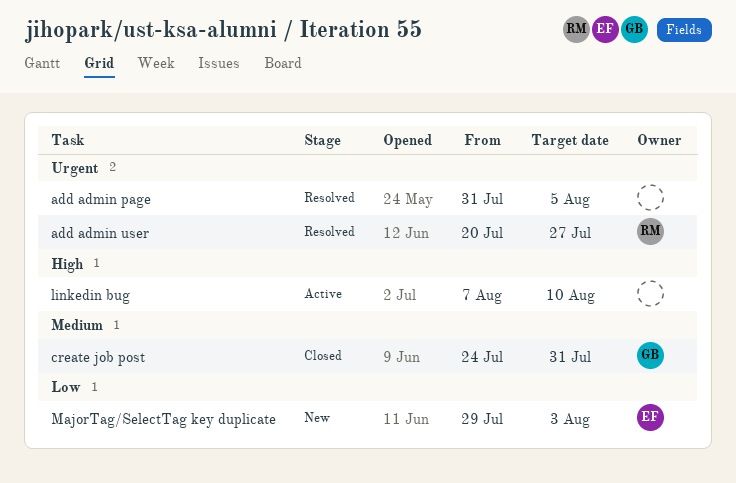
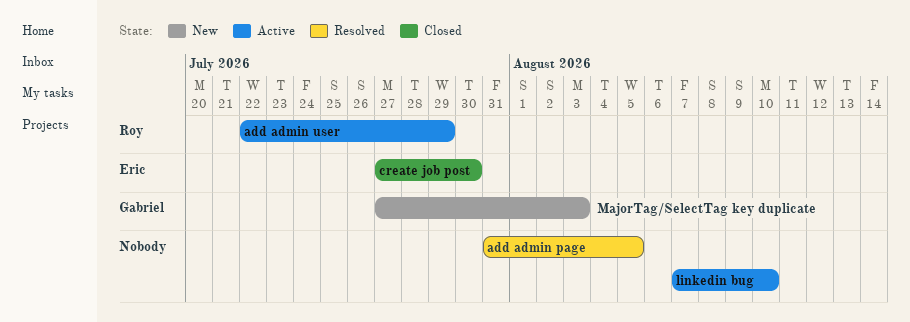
add admin user, status: Resolved -> Active
add admin user, start: Jul 20 -> Jul 22
add admin user, due: Jul 27 -> Jul 29
create job post, owner: Gabriel -> Eric
create job post, start: Jul 24 -> Jul 27
create job post, due: Jul 31 -> Jul 30
MajorTag/SelectTag key duplicate, owner: Eric -> Gabriel
MajorTag/SelectTag key duplicate, start: Jul 29 -> Jul 27

